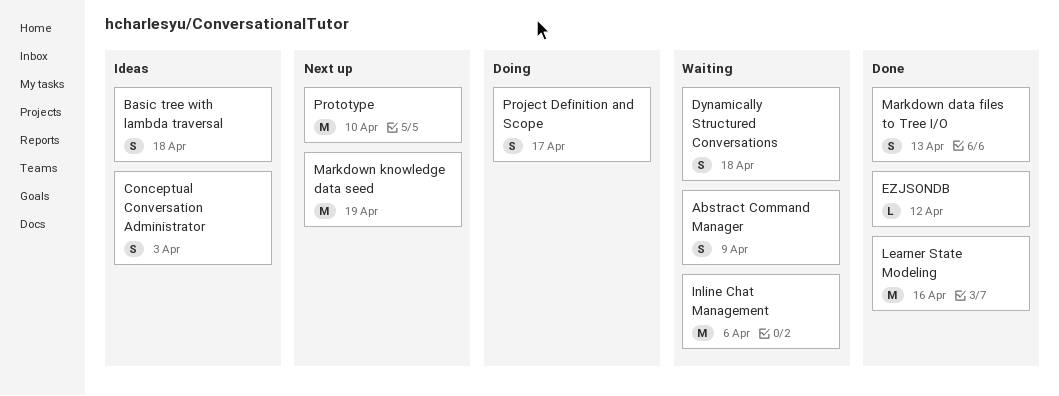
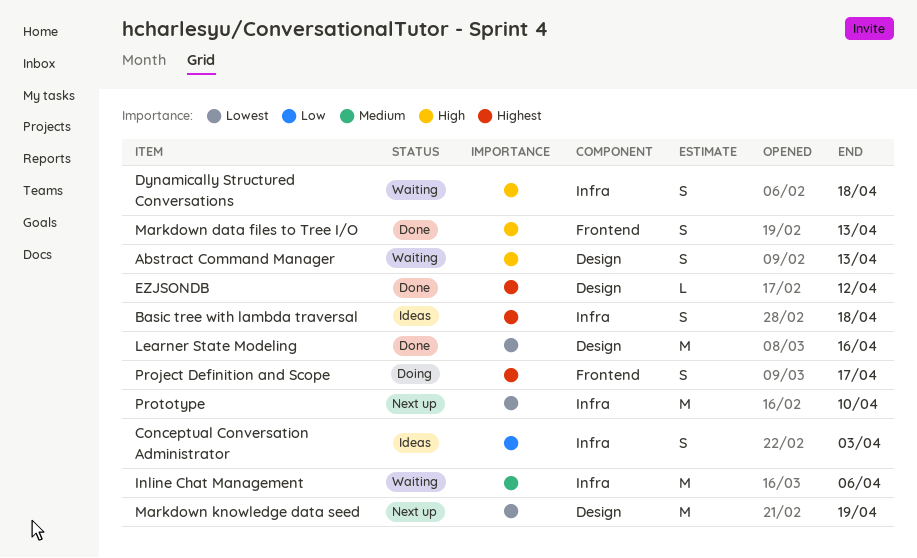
Abstract Command Manager, due: Apr 9 -> Apr 13

